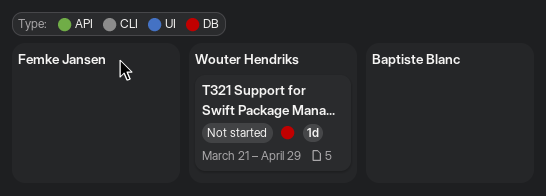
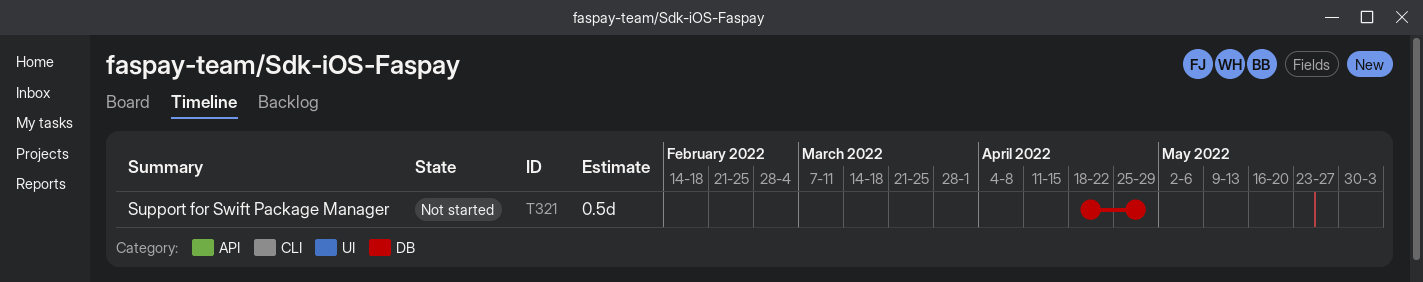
T321, estimate: 1d -> 0.5d
T321, start: Mar 21 -> Apr 18

